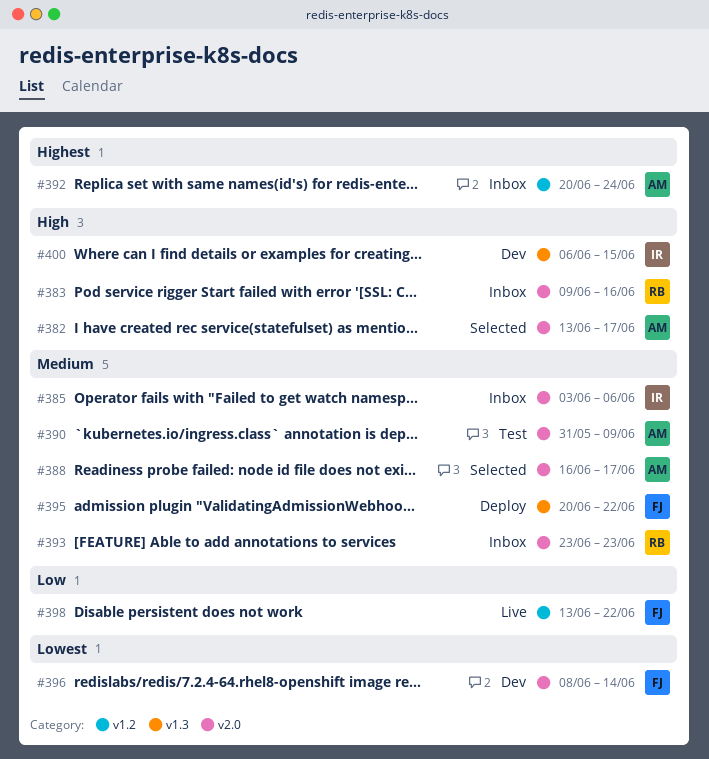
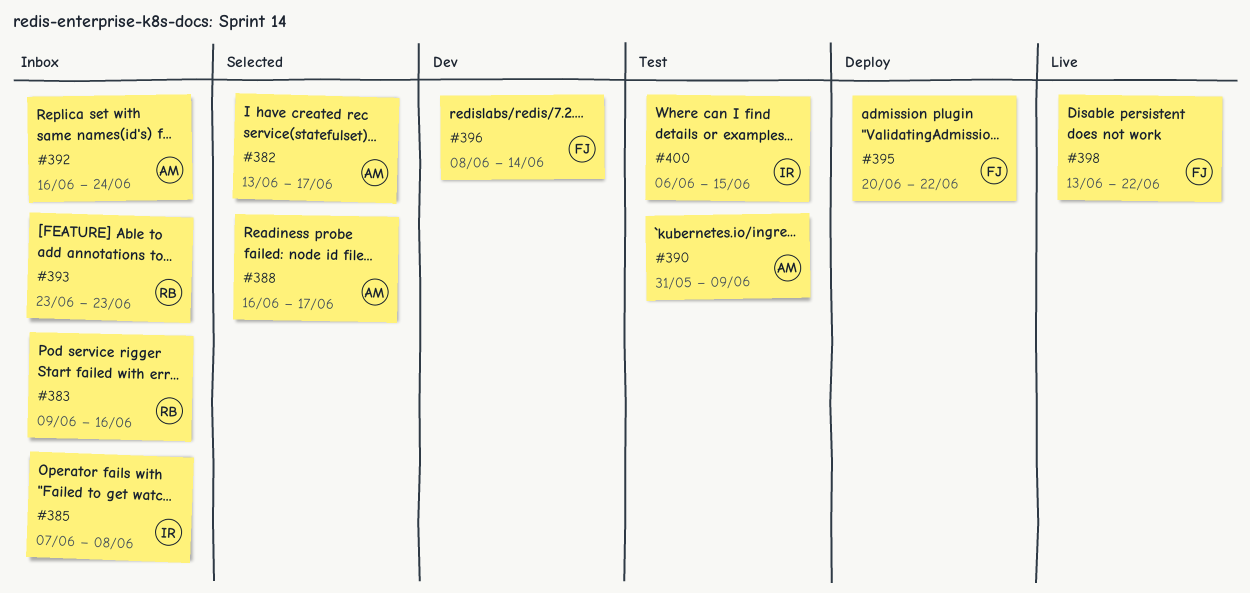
#385, start: Jun 3 -> Jun 7
#385, due: Jun 6 -> Jun 8
#392, start: Jun 20 -> Jun 16
#400, status: Dev -> Test

